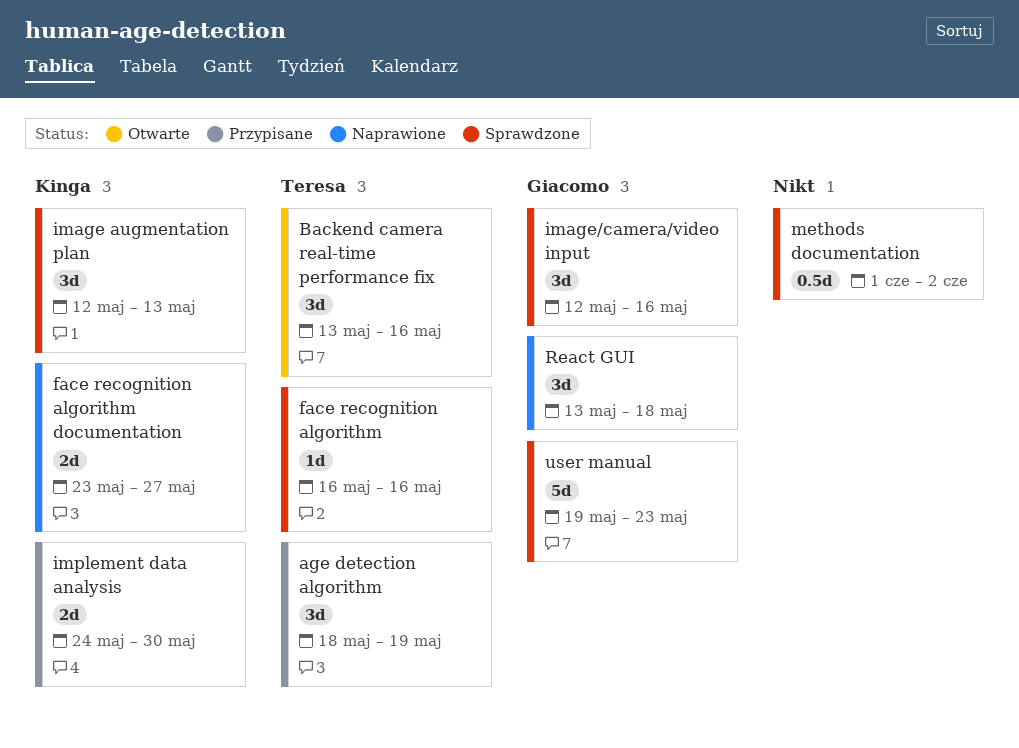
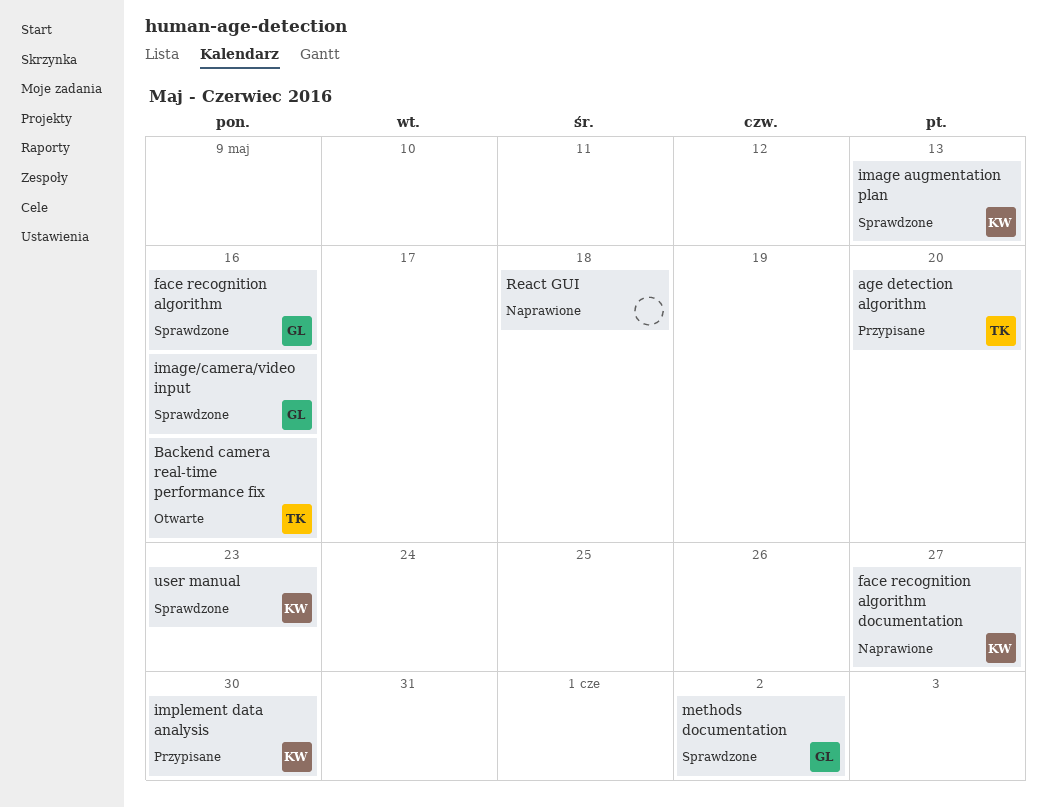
age detection algorithm, due: May 19 -> May 20
face recognition algorithm, owner: Teresa -> Giacomo
methods documentation, owner: none -> Giacomo
React GUI, owner: Giacomo -> none
user manual, owner: Giacomo -> Kinga

